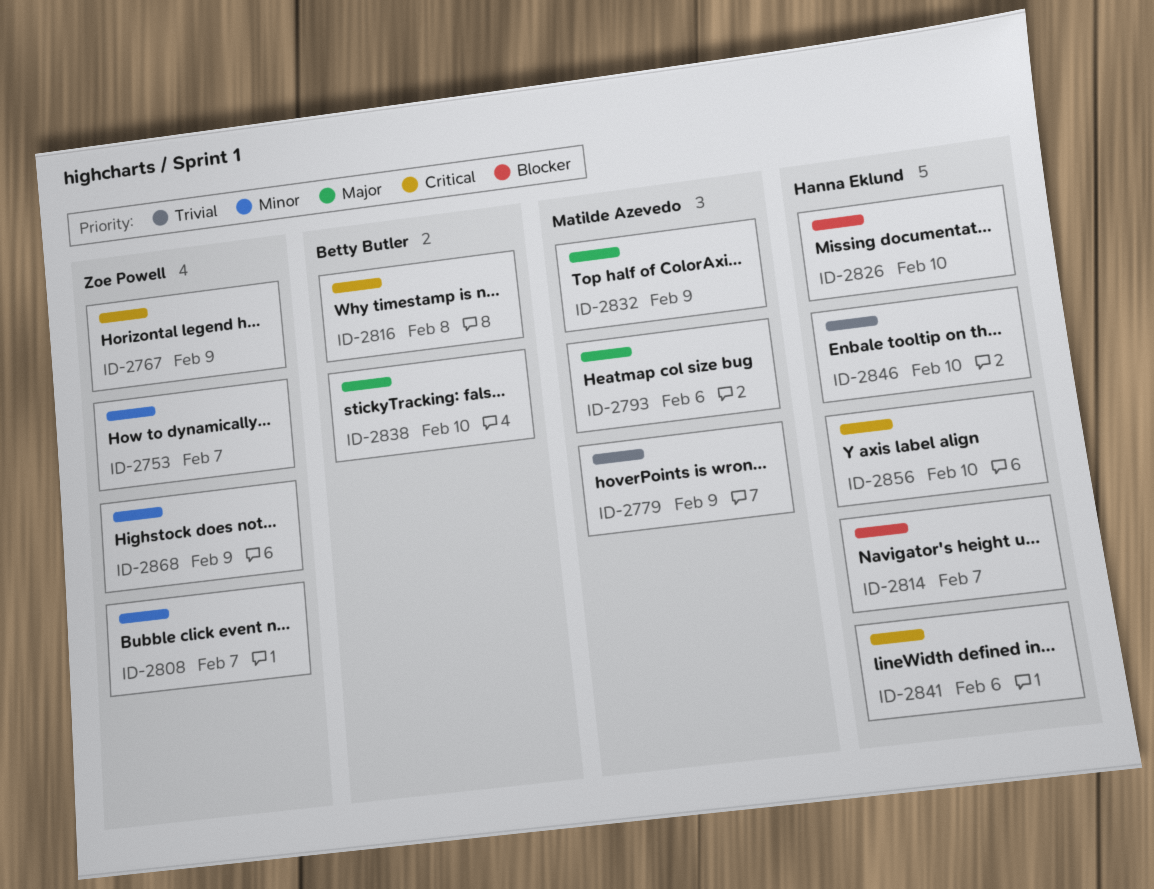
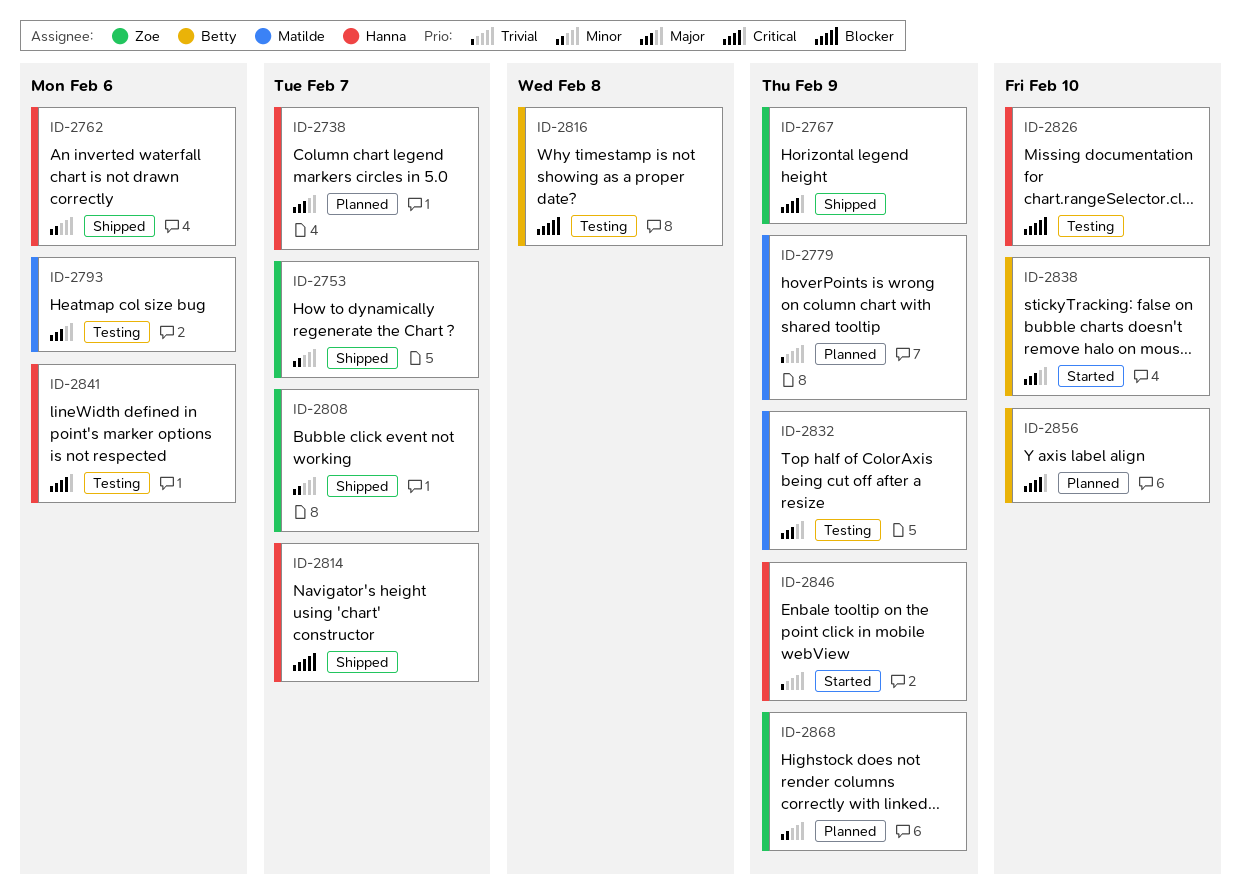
ID-2738: none -> present
ID-2762: none -> present
ID-2816, priority: Critical -> Blocker
ID-2846, due: Feb 10 -> Feb 9
ID-2856, owner: Hanna Eklund -> Betty Butler

